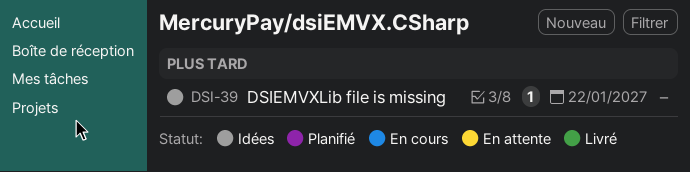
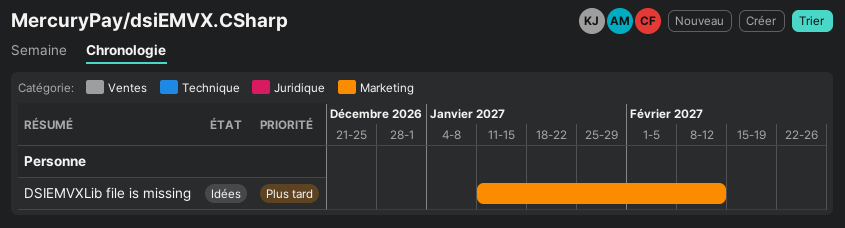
DSIEMVXLib file is missing, due: Jan 22 -> Feb 12

